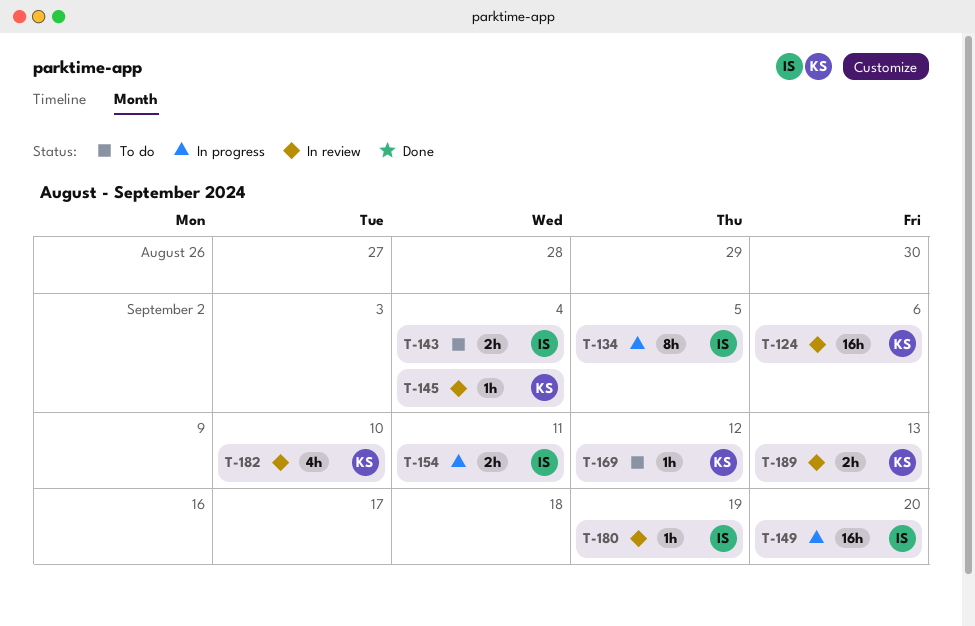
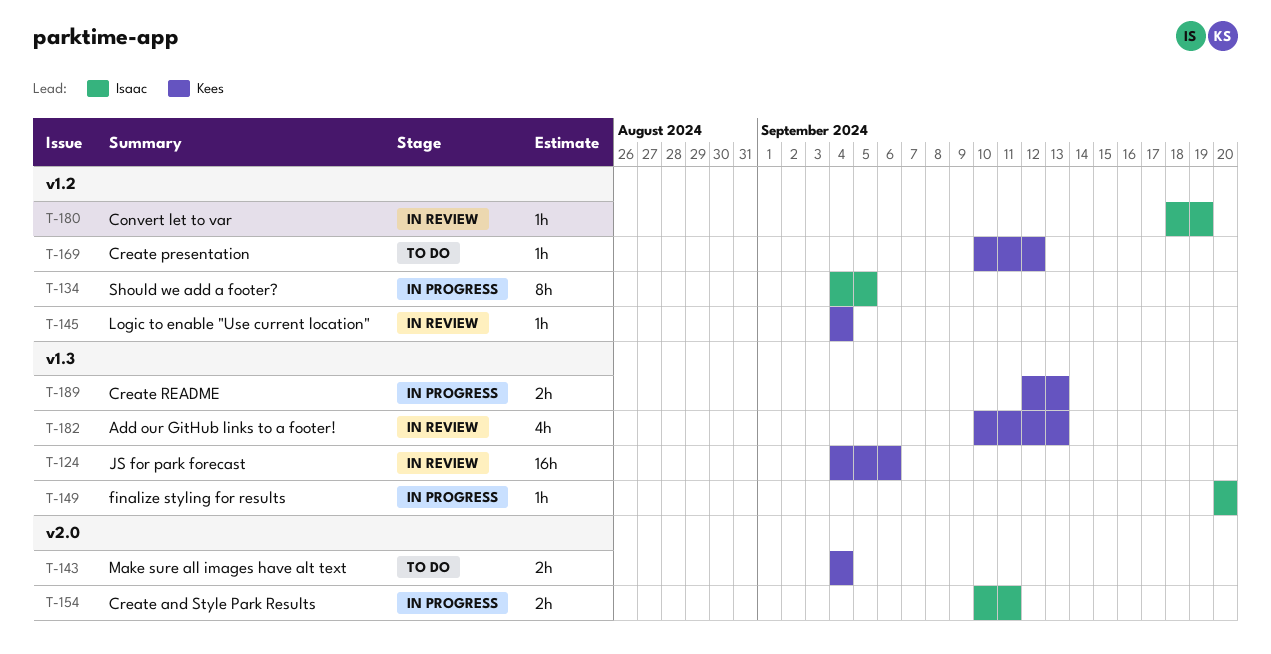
T-143, owner: Isaac -> Kees
T-149, estimate: 16h -> 1h
T-182, due: Sep 10 -> Sep 13
T-189, status: In review -> In progress

